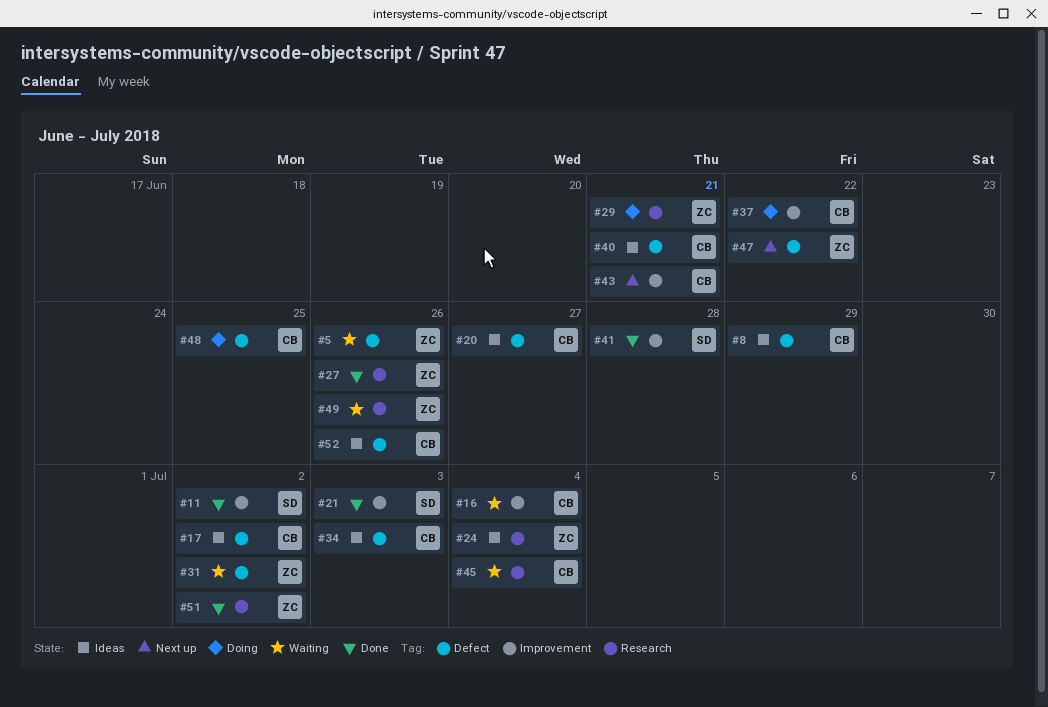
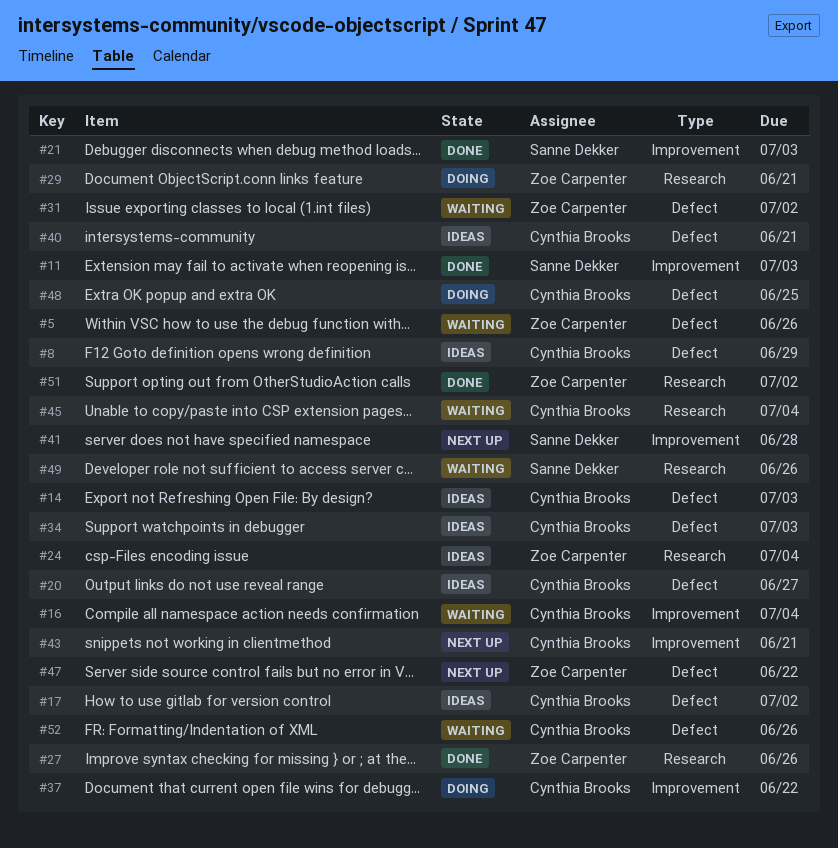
#11, due: Jul 2 -> Jul 3
#14: none -> present
#41, status: Done -> Next up
#49, owner: Zoe Carpenter -> Sanne Dekker
#52, status: Ideas -> Waiting

